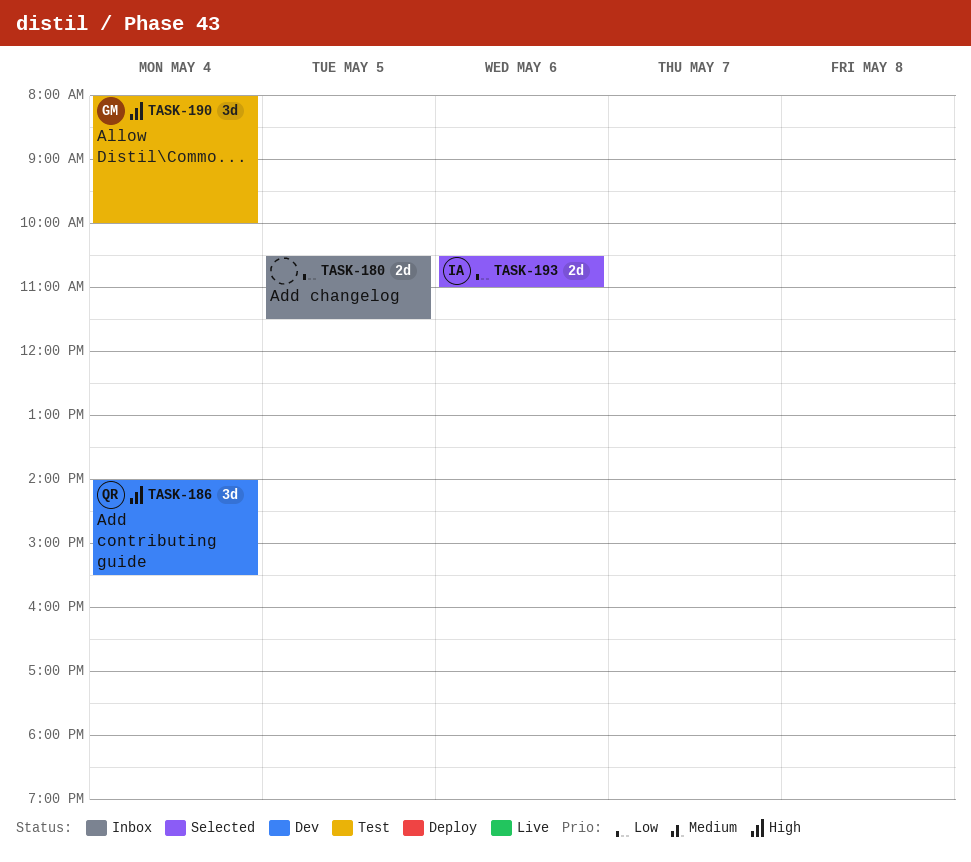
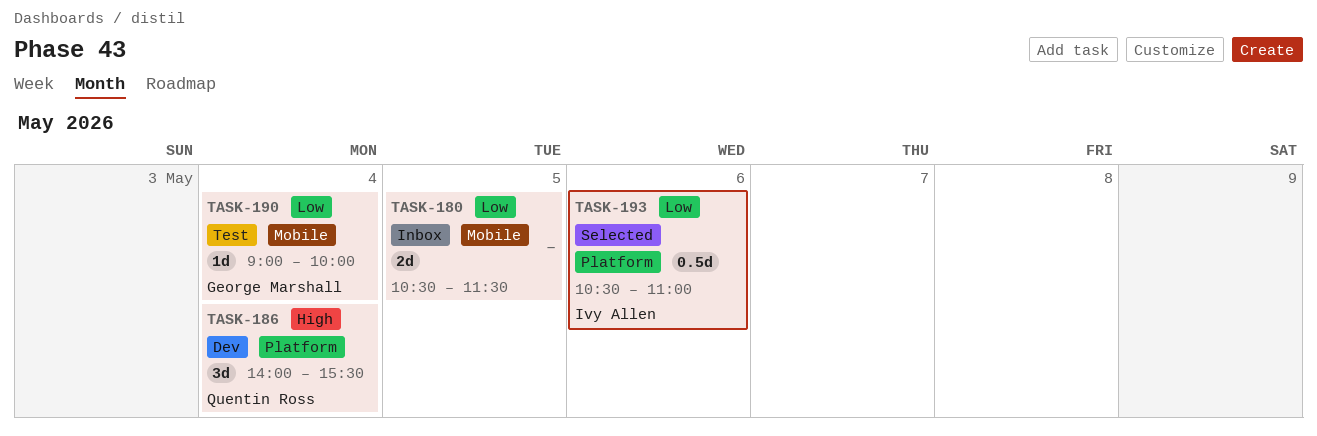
TASK-190, priority: High -> Low
TASK-190, estimate: 3d -> 1d
TASK-190, begins: 08:00 -> 09:00
TASK-193, estimate: 2d -> 0.5d

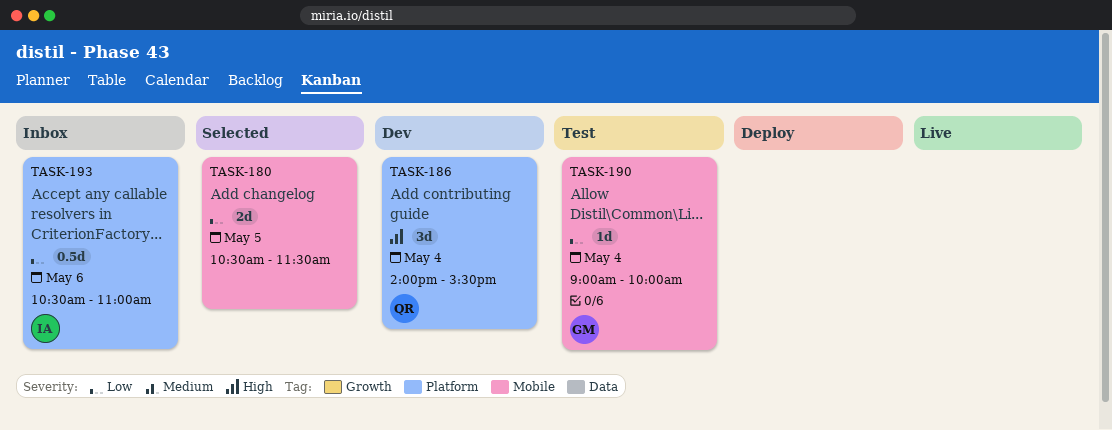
TASK-180, status: Inbox -> Selected
TASK-193, status: Selected -> Inbox

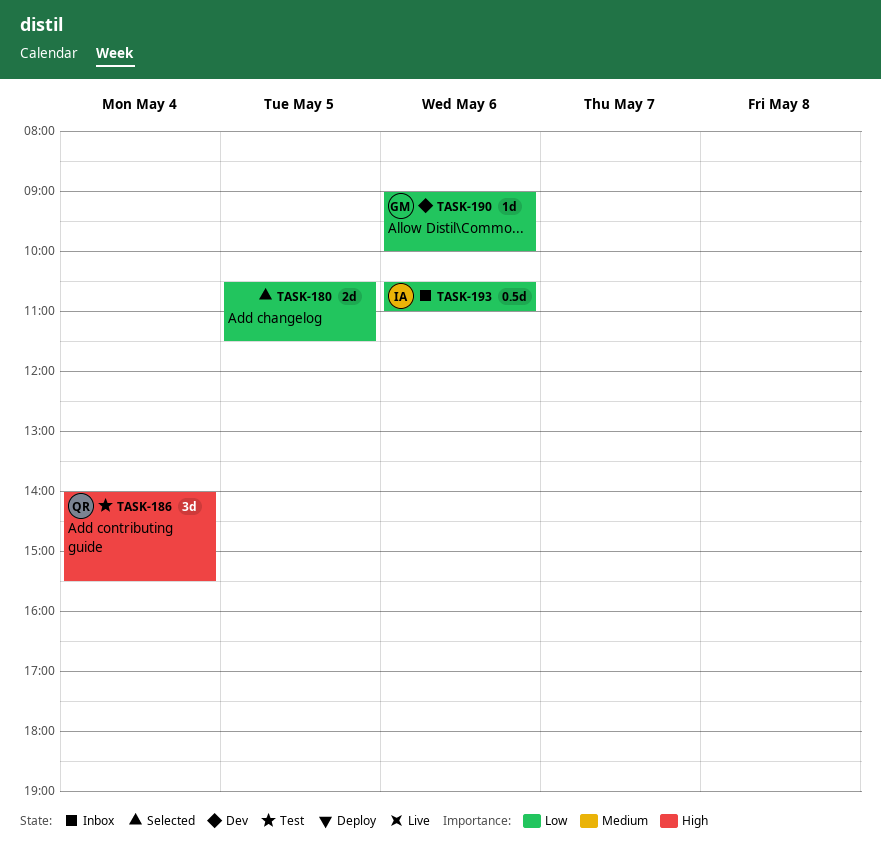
TASK-186, status: Dev -> Test
TASK-190, status: Test -> Dev
TASK-190, day: May 4 -> May 6

